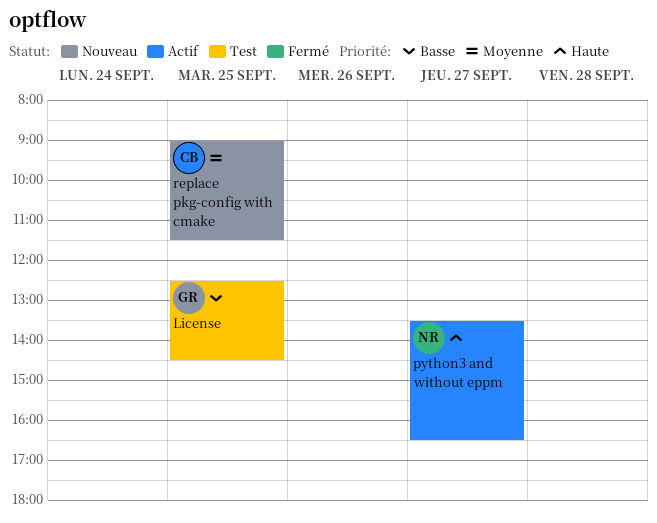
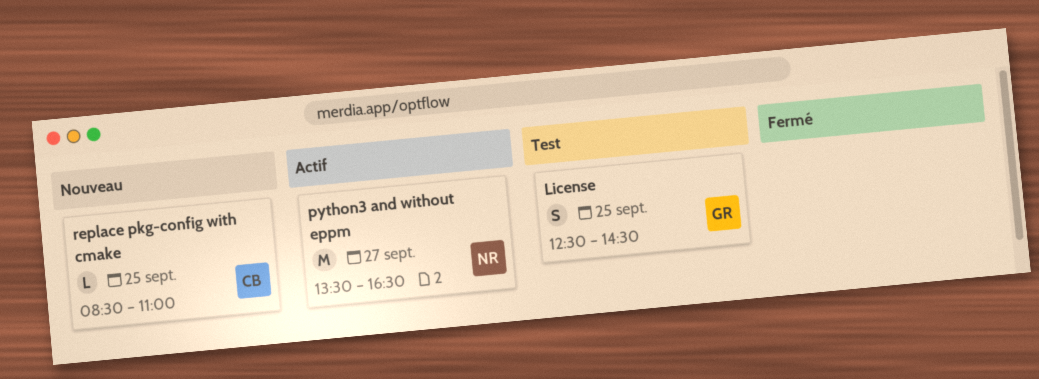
replace pkg-config with cmake, begins: 09:00 -> 08:30
replace pkg-config with cmake, ends: 11:30 -> 11:00

